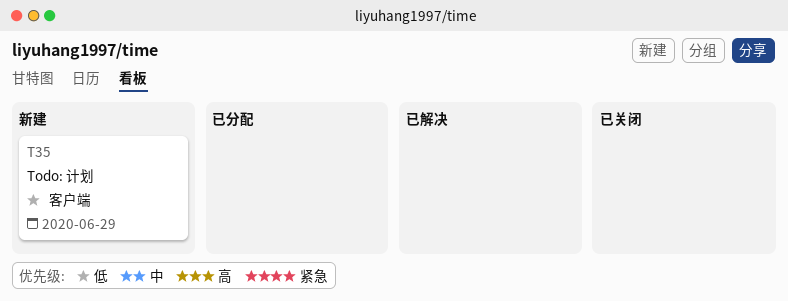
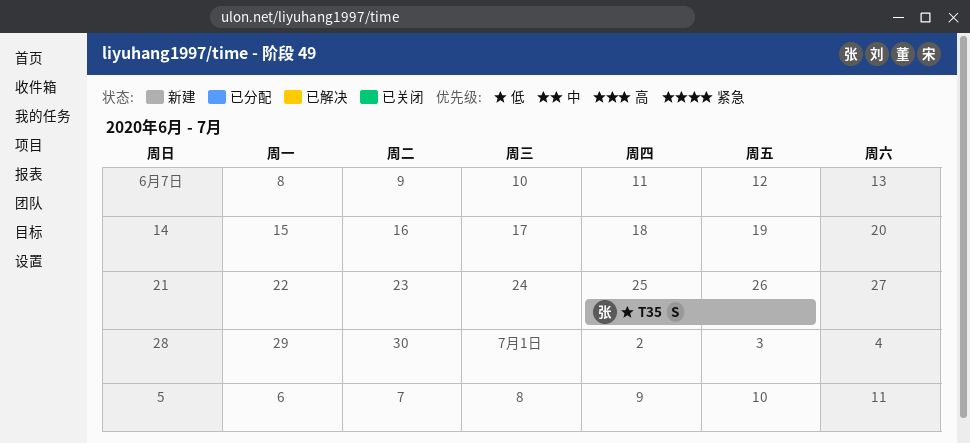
T35, due: Jun 29 -> Jun 26

